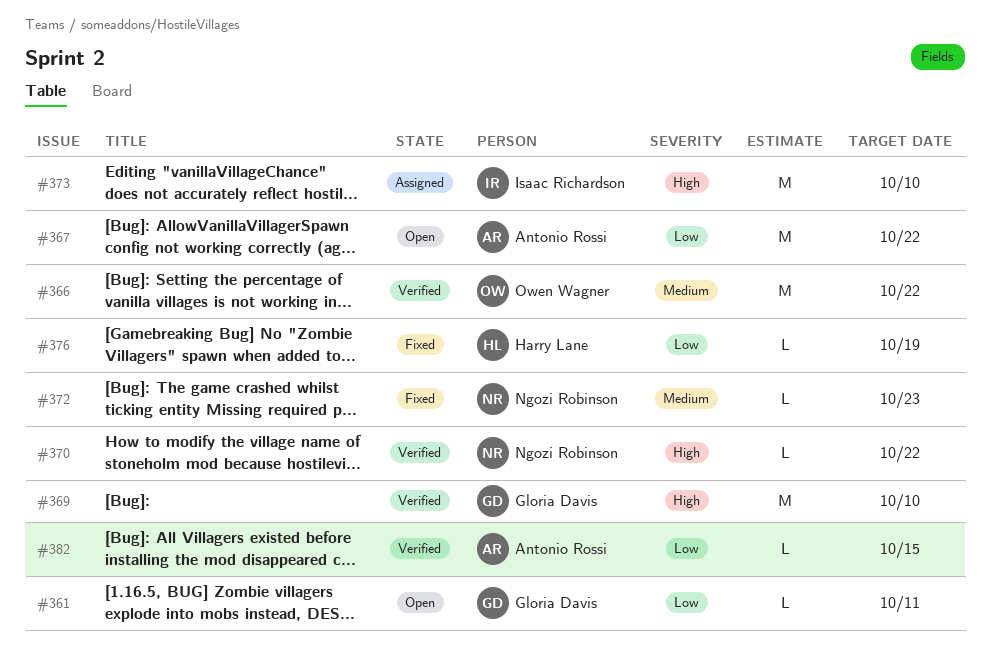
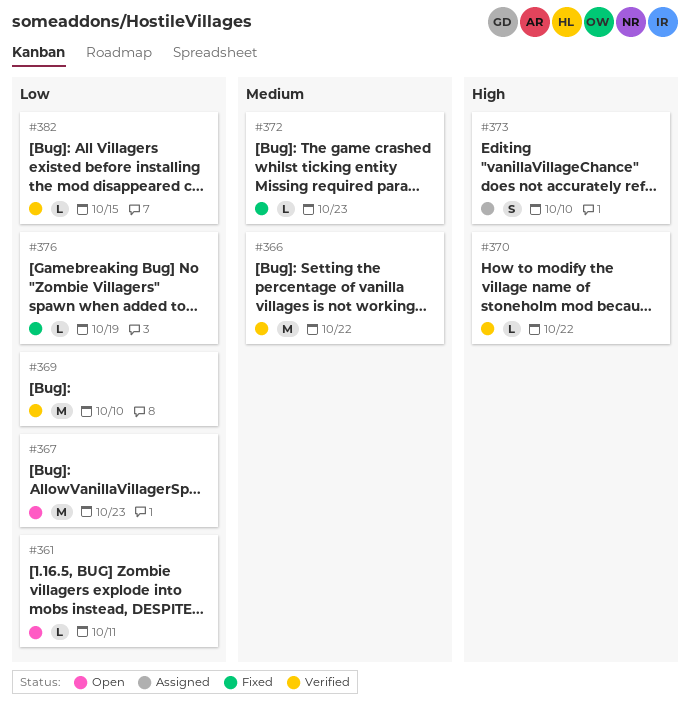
#367, due: Oct 22 -> Oct 23
#369, priority: High -> Low
#373, estimate: M -> S

